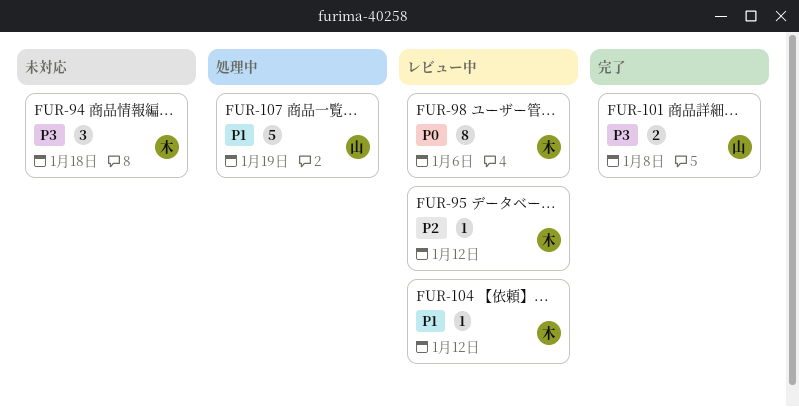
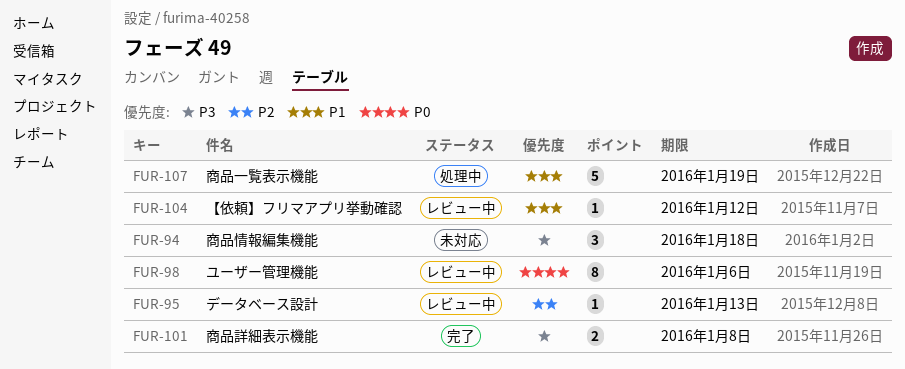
FUR-95, due: Jan 12 -> Jan 13

